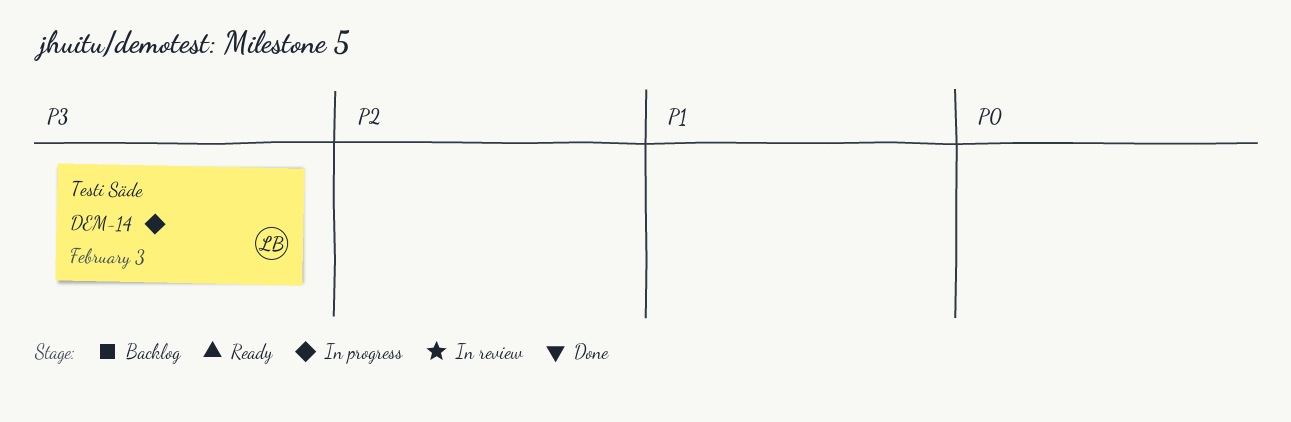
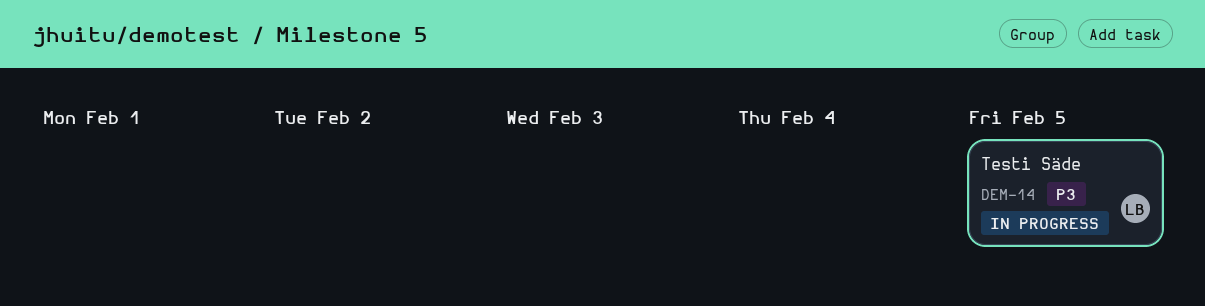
DEM-14, due: Feb 3 -> Feb 5

